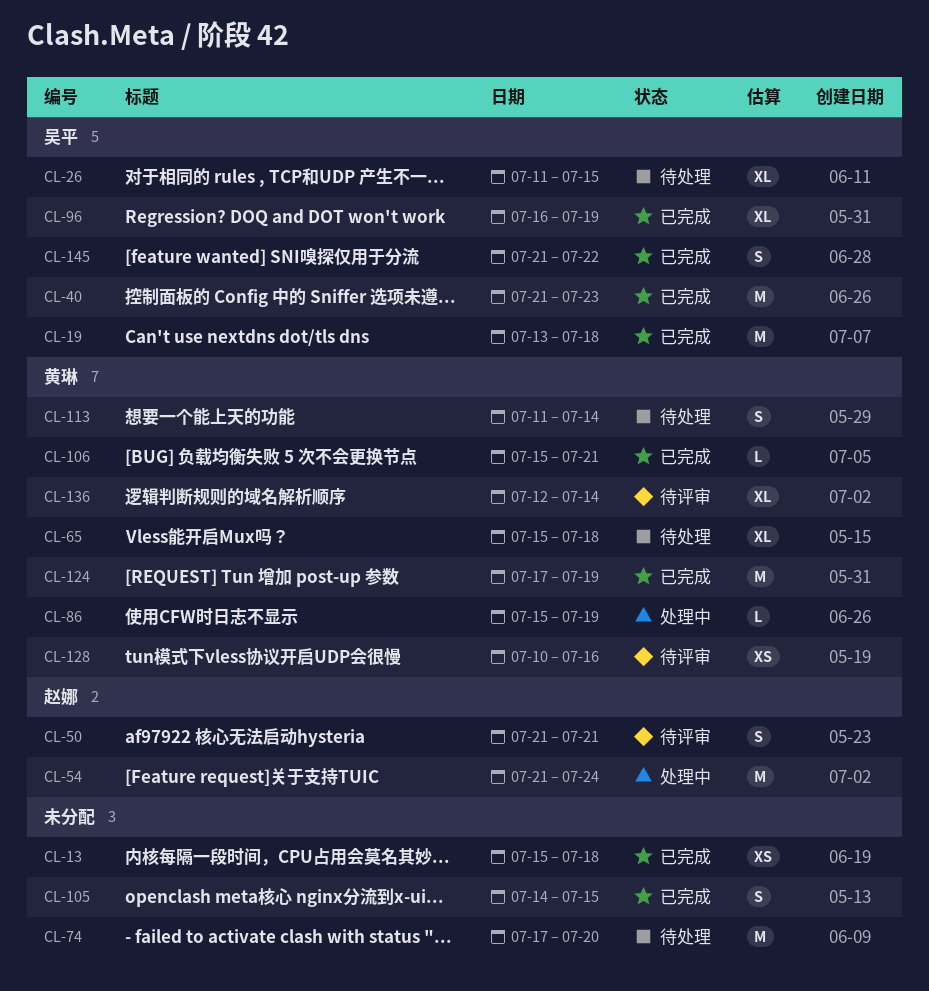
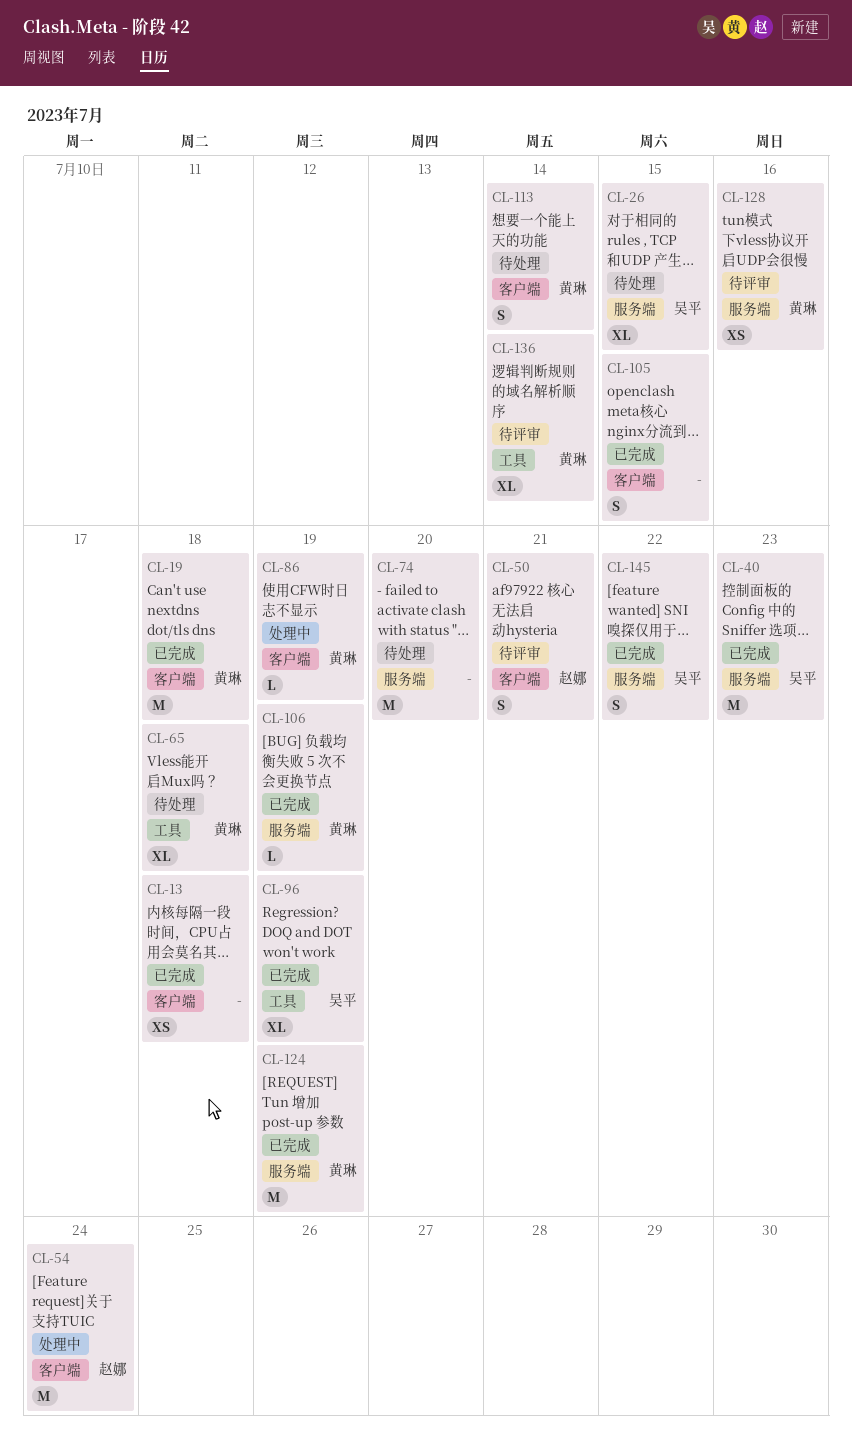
CL-19, owner: 吴平 -> 黄琳
CL-106, due: Jul 21 -> Jul 19

